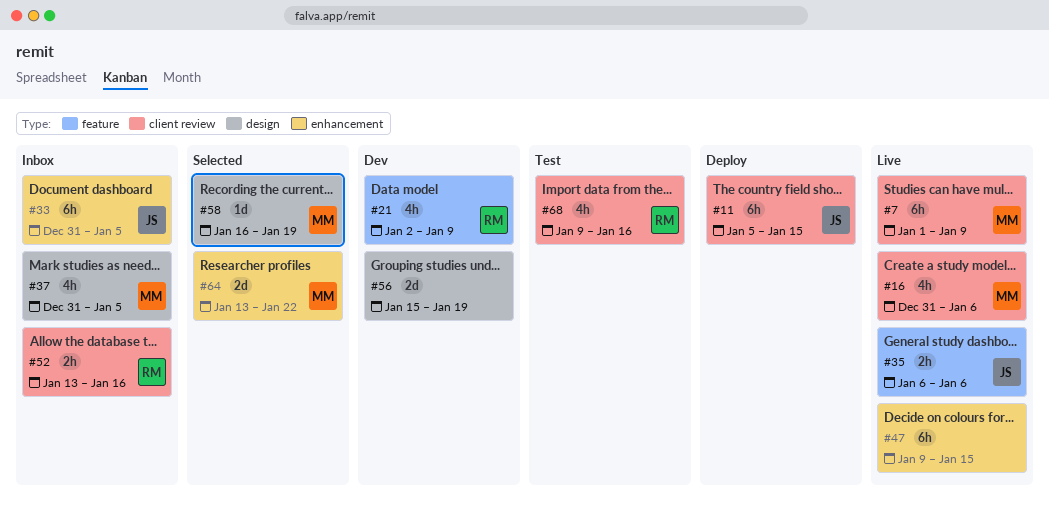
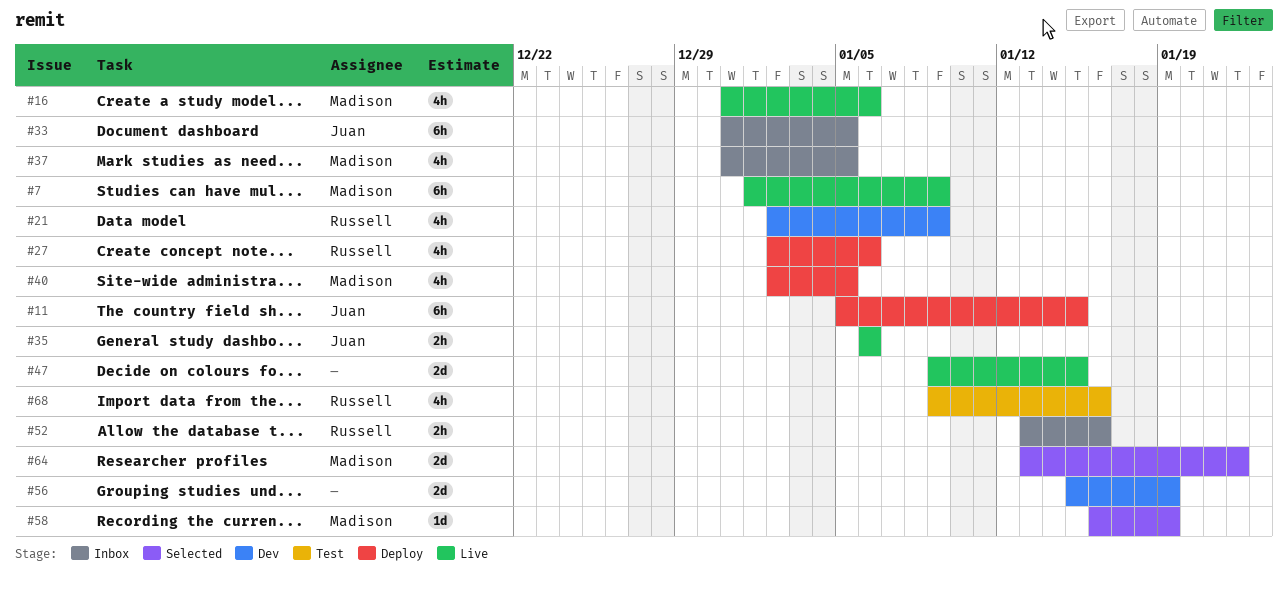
#27: none -> present
#40: none -> present
#47, estimate: 6h -> 2d

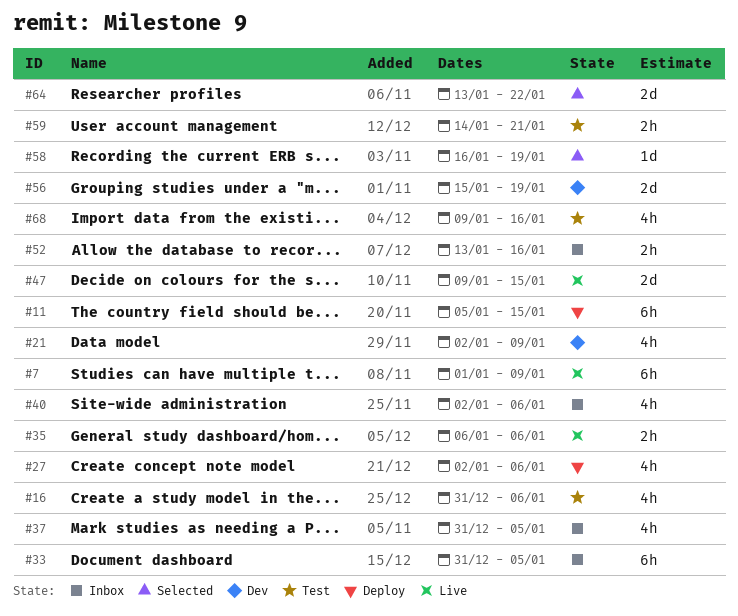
#16, status: Live -> Test
#40, status: Deploy -> Inbox
#40, due: Jan 5 -> Jan 6
#59: none -> present

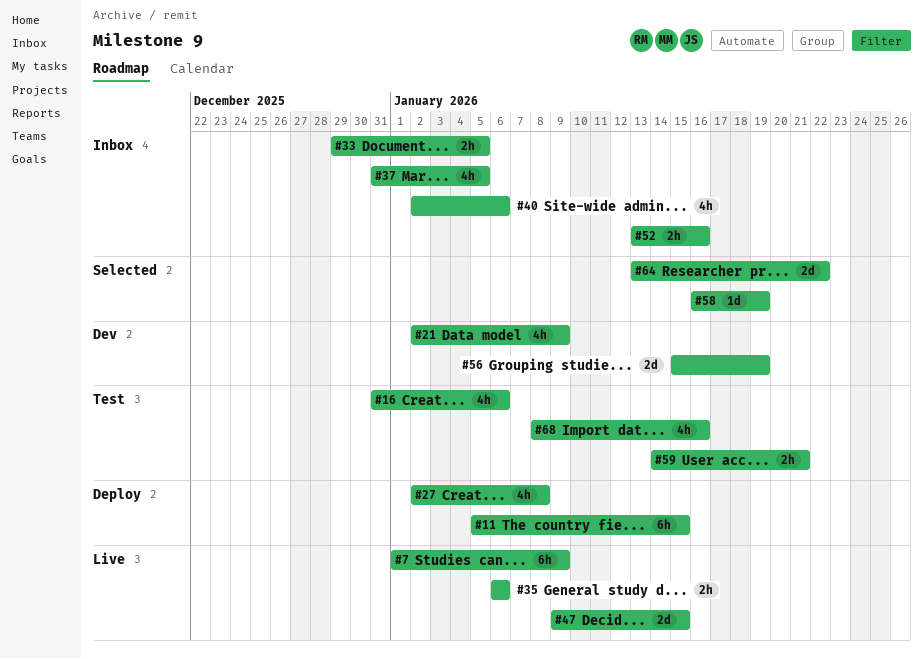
#27, due: Jan 6 -> Jan 8
#33, estimate: 6h -> 2h
#33, start: Dec 31 -> Dec 29
#68, start: Jan 9 -> Jan 8

